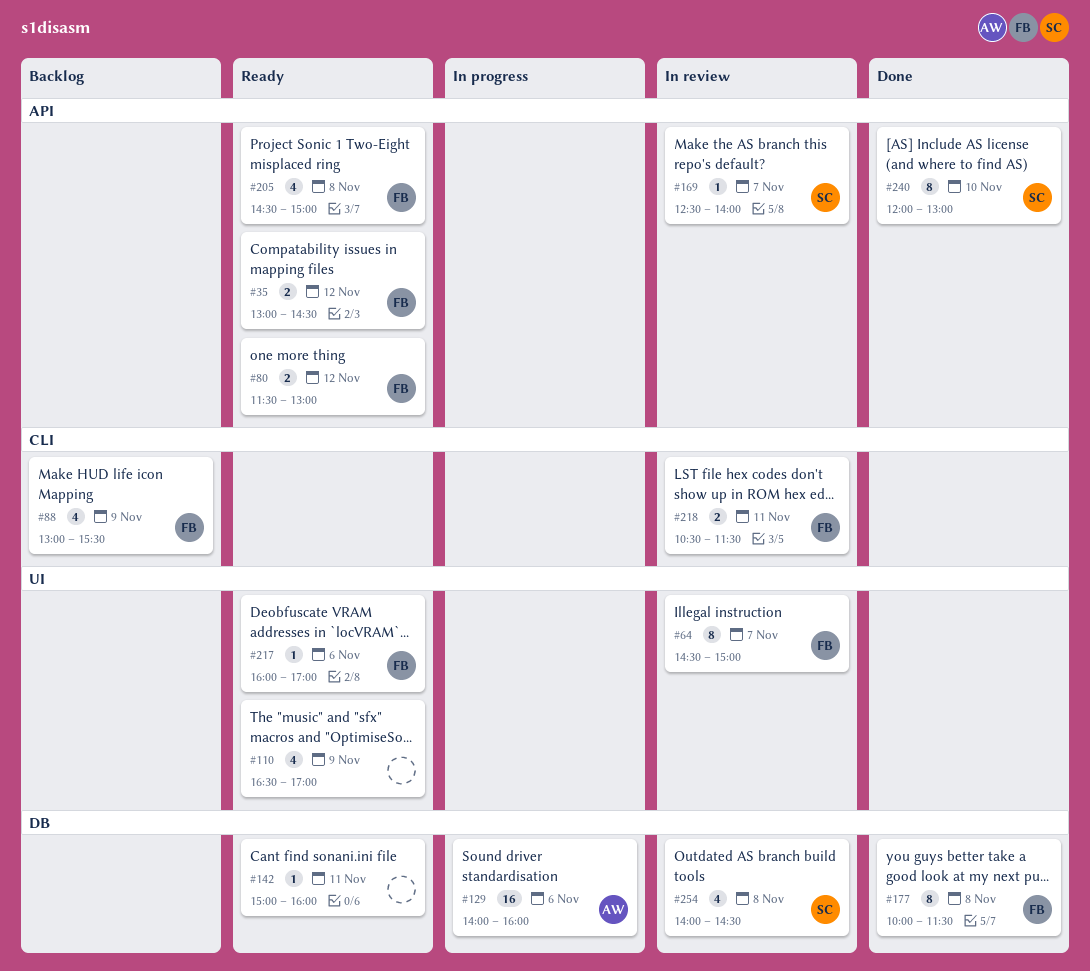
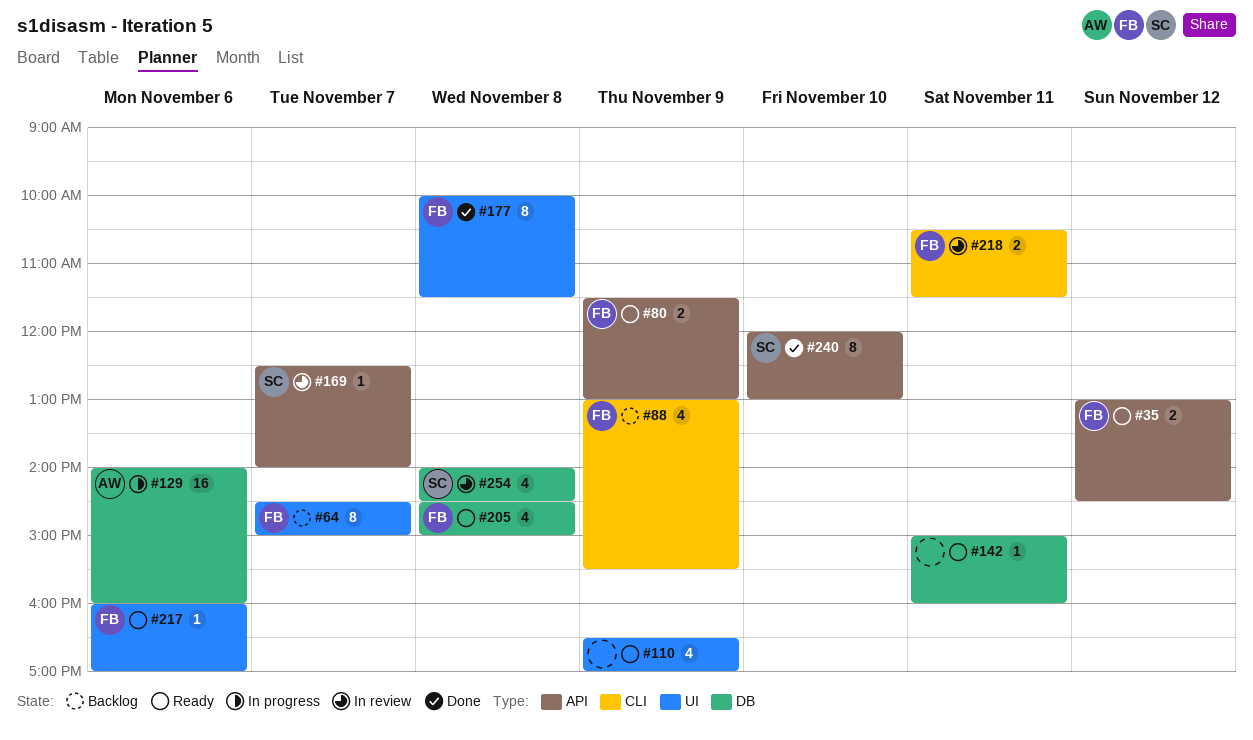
#64, status: In review -> Backlog
#80, day: Nov 12 -> Nov 9
#177, label: DB -> UI
#205, label: API -> DB

